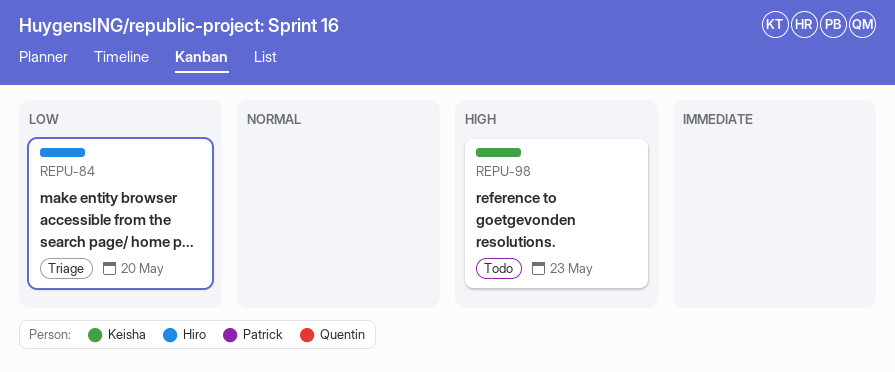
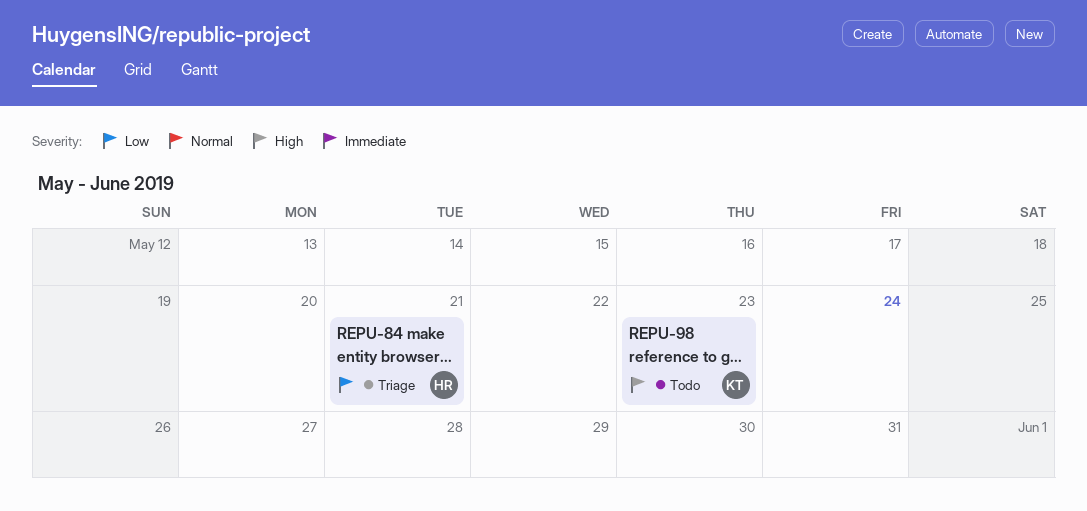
REPU-84, due: May 20 -> May 21

